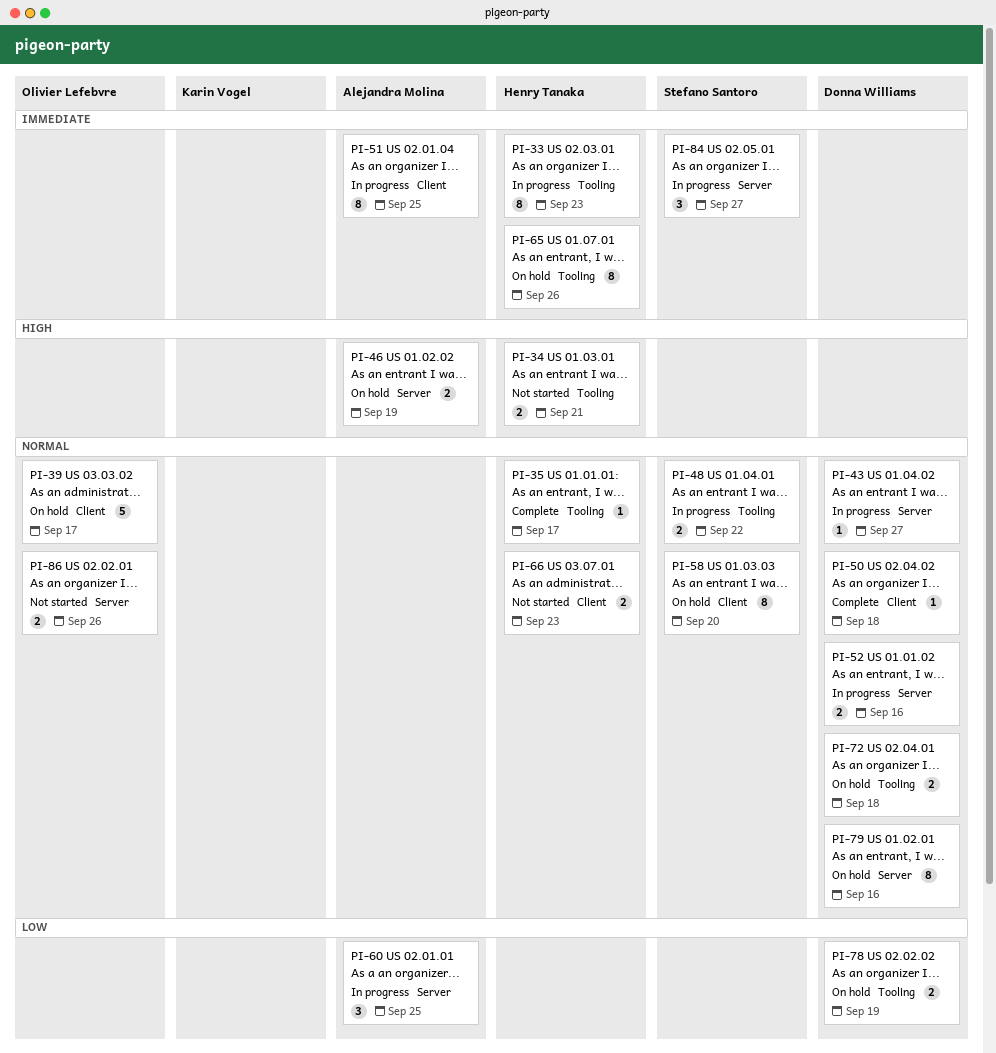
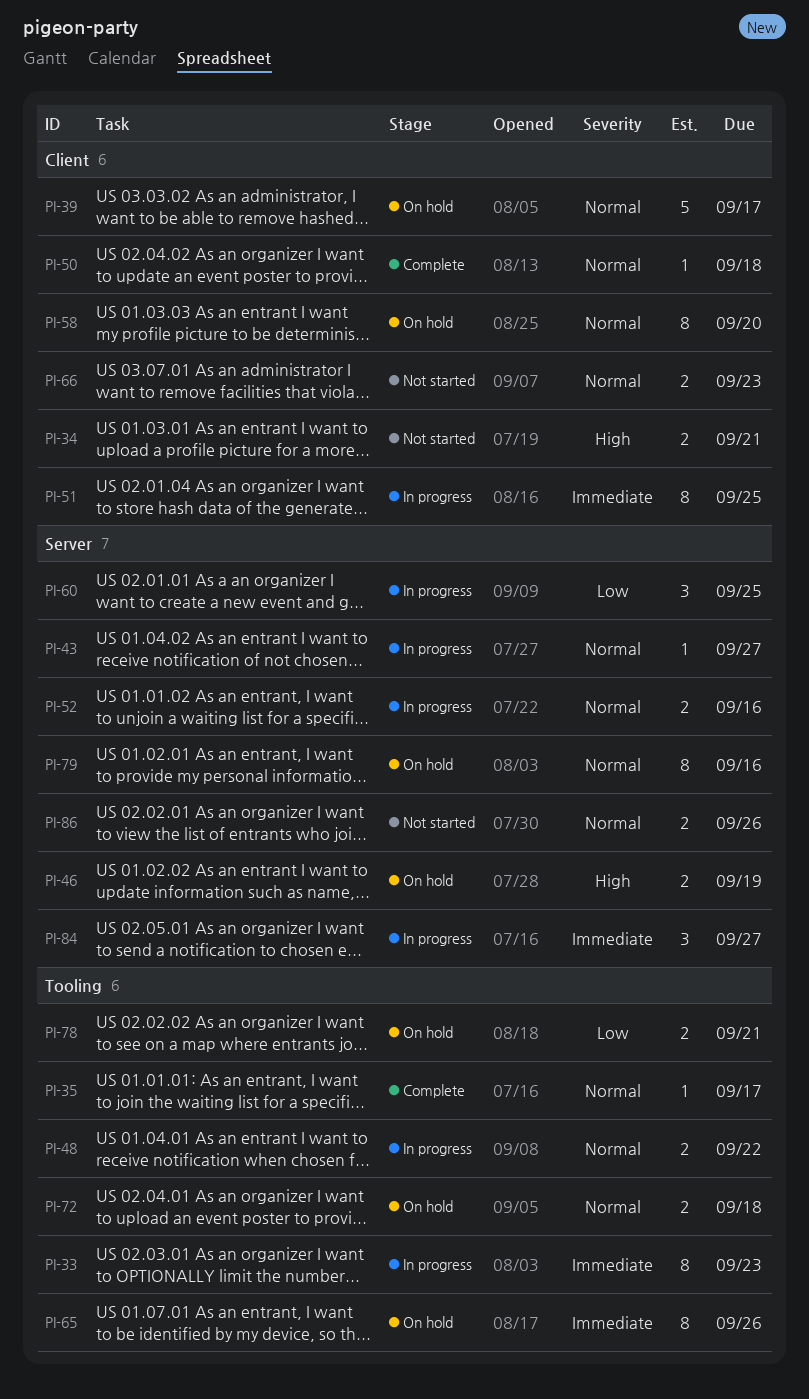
PI-34, label: Tooling -> Client
PI-78, due: Sep 19 -> Sep 21

